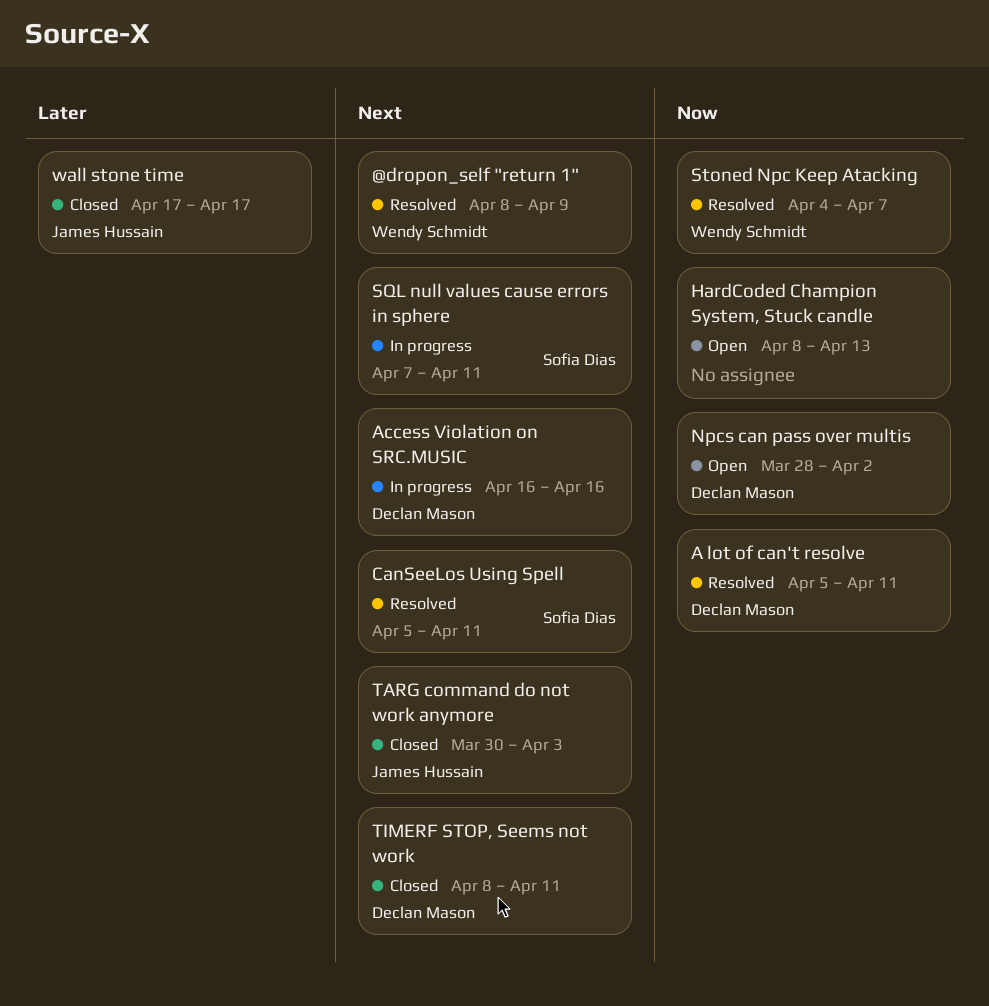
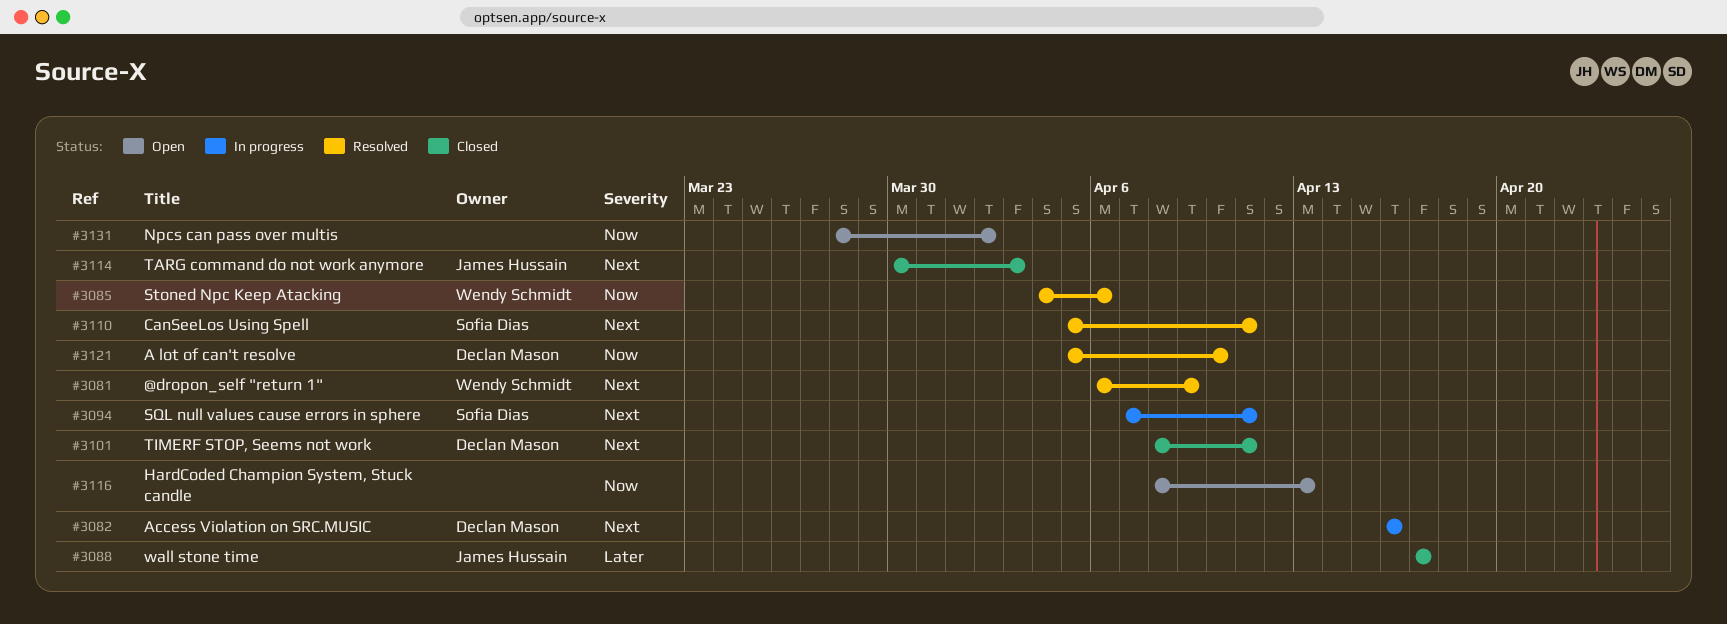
@dropon_self "return 1", start: Apr 8 -> Apr 6
A lot of can't resolve, due: Apr 11 -> Apr 10
Npcs can pass over multis, owner: Declan Mason -> none
Stoned Npc Keep Atacking, due: Apr 7 -> Apr 6

